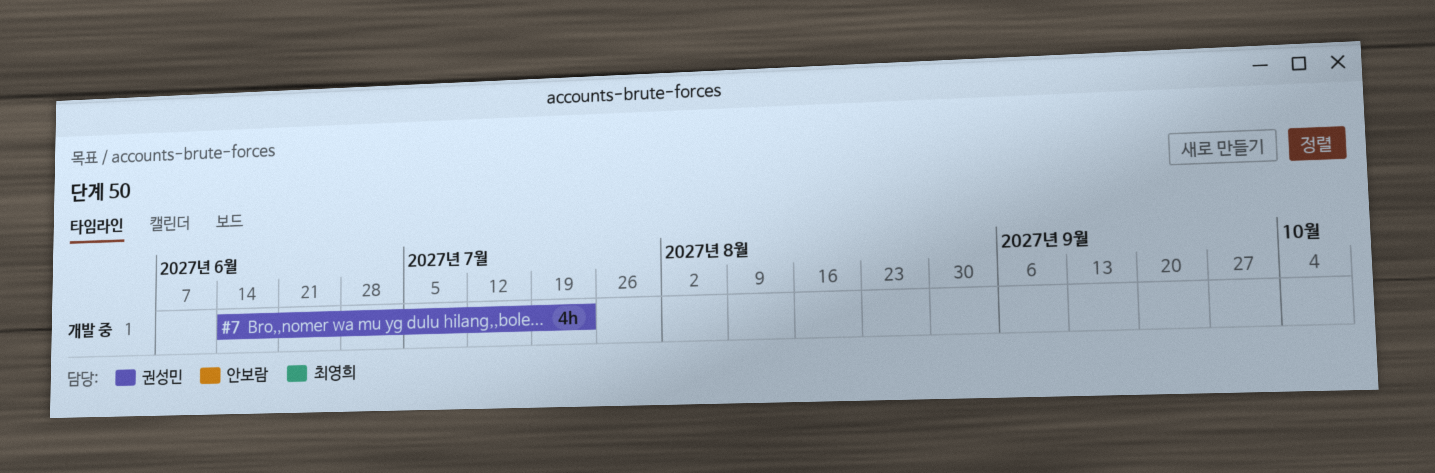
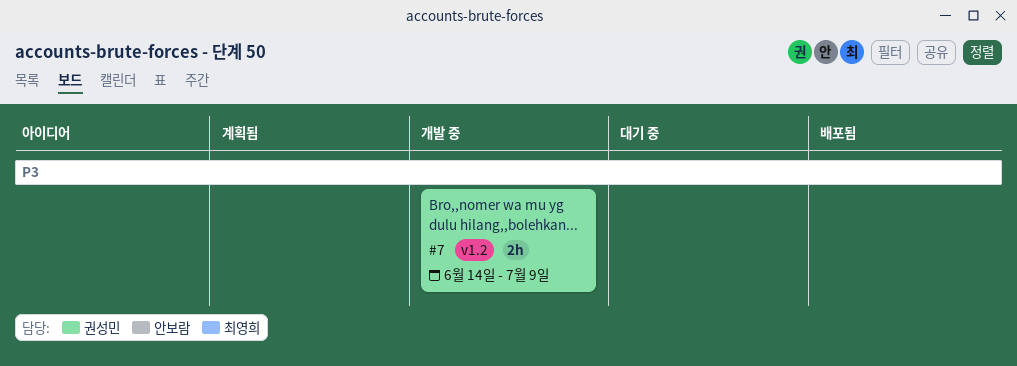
#7, estimate: 4h -> 2h
#7, due: Jul 23 -> Jul 9

